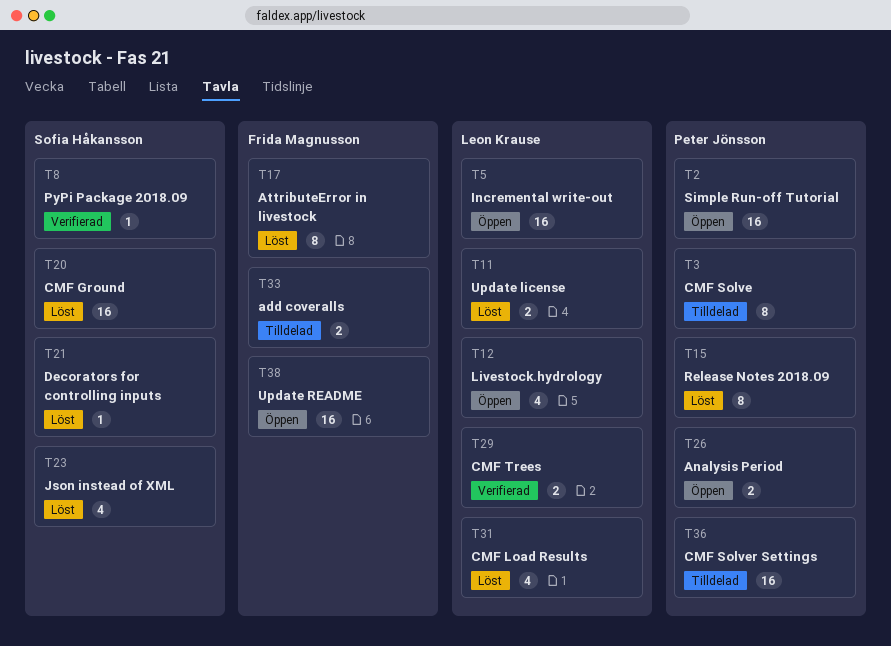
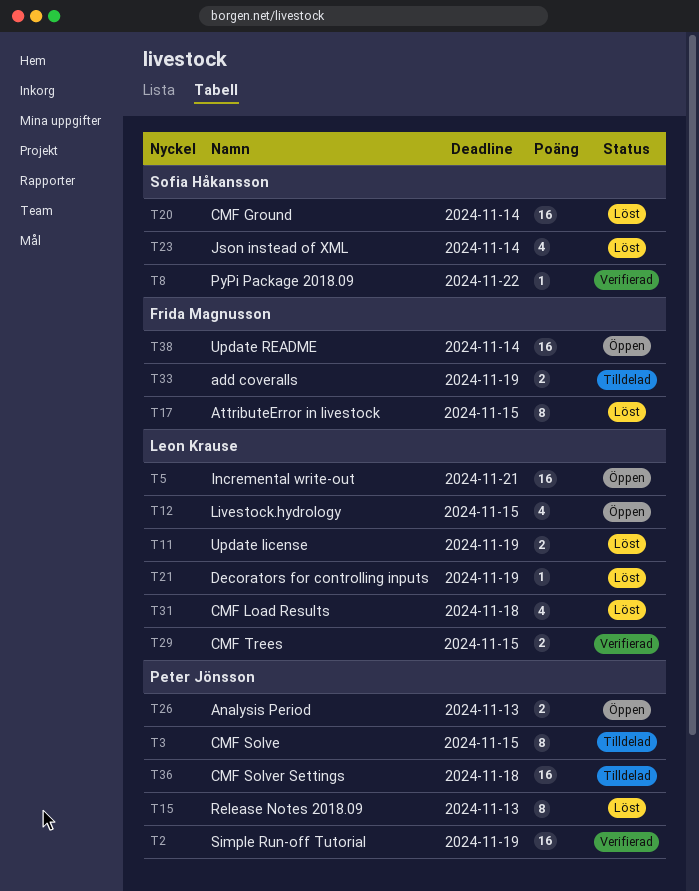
T2, status: Öppen -> Verifierad
T21, owner: Sofia Håkansson -> Leon Krause

